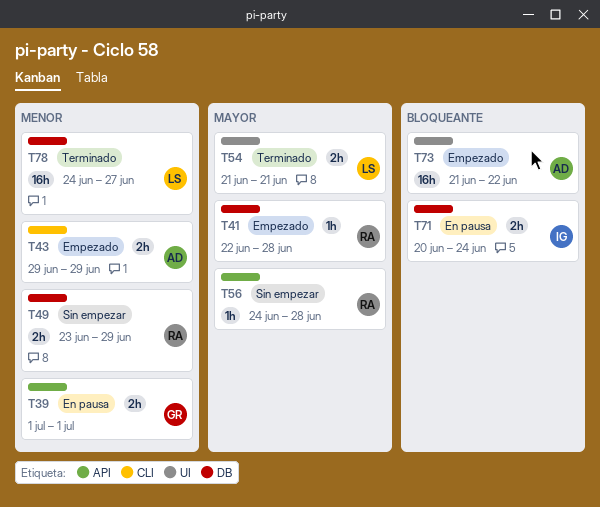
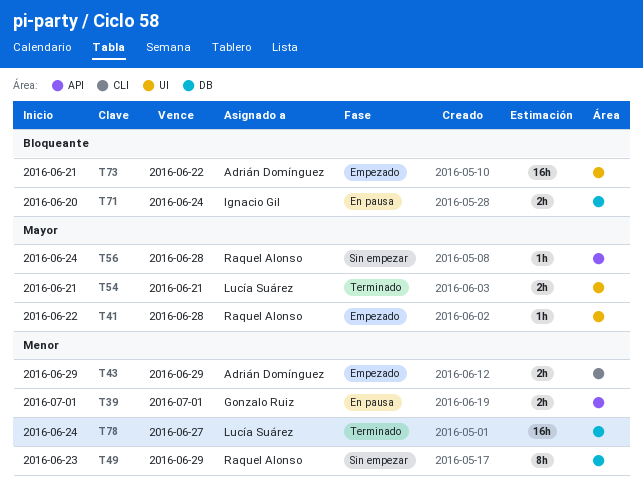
T41, label: DB -> UI
T49, estimate: 2h -> 8h

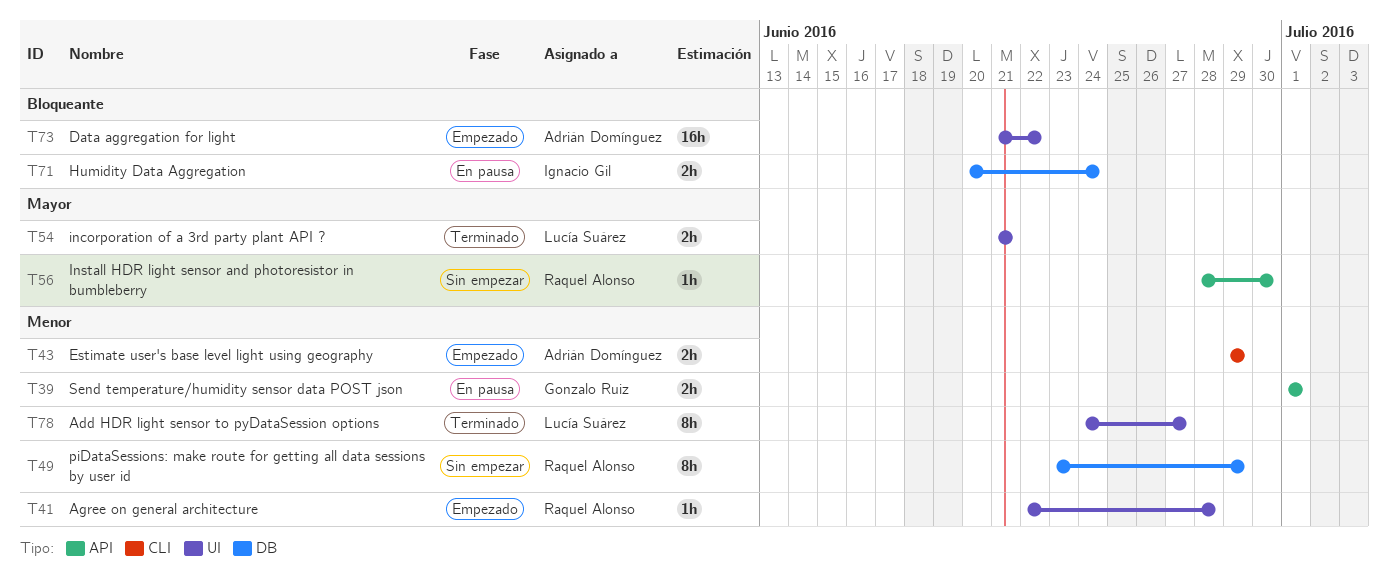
T41, priority: Mayor -> Menor
T56, start: Jun 24 -> Jun 28
T56, due: Jun 28 -> Jun 30
T78, label: DB -> UI
T78, estimate: 16h -> 8h

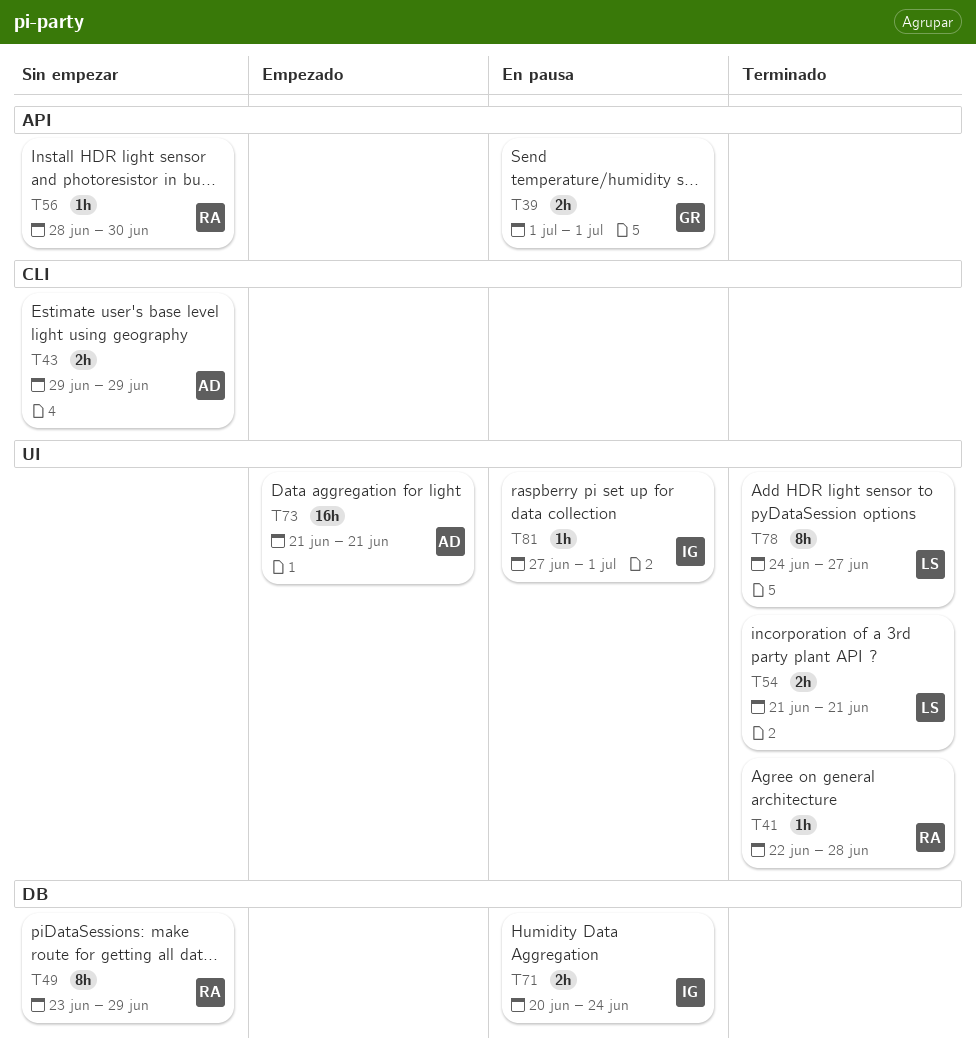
T41, status: Empezado -> Terminado
T43, status: Empezado -> Sin empezar
T73, due: Jun 22 -> Jun 21
T81: none -> present

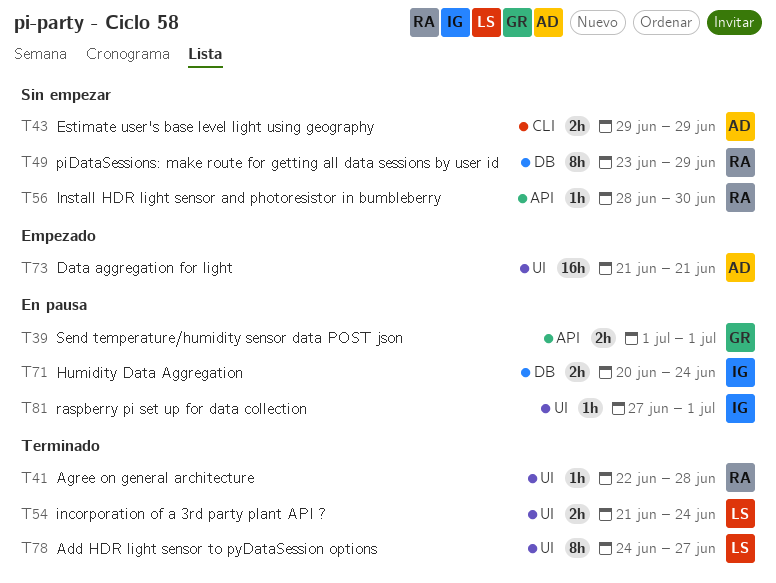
T54, due: Jun 21 -> Jun 24

